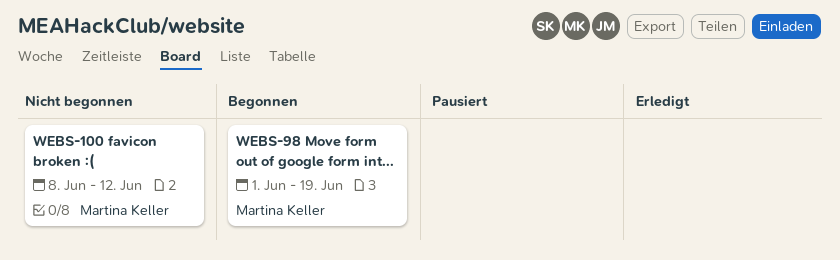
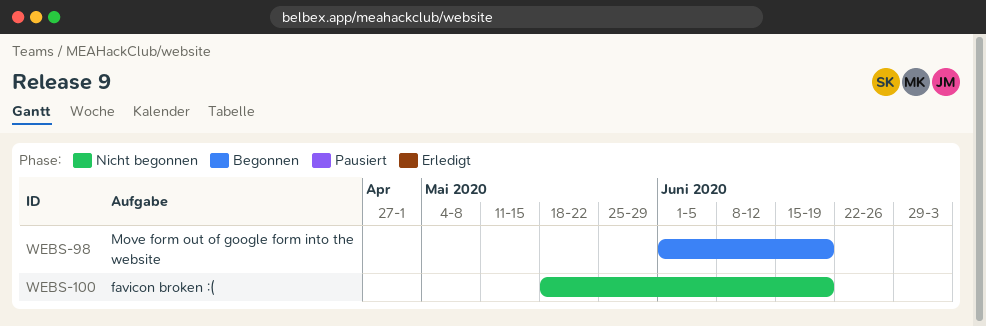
WEBS-100, start: Jun 8 -> May 18
WEBS-100, due: Jun 12 -> Jun 19

